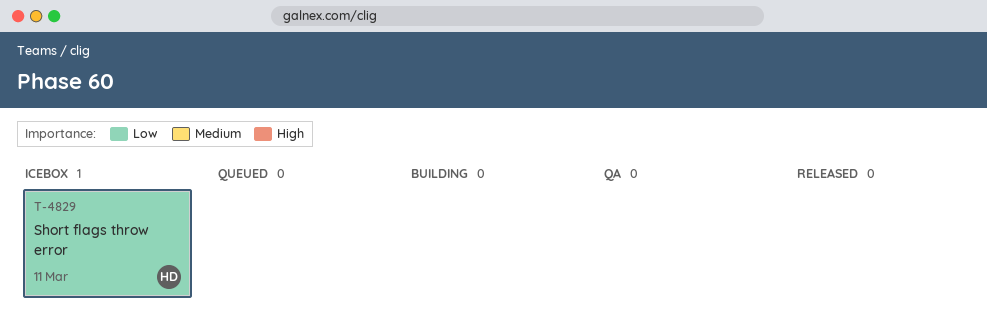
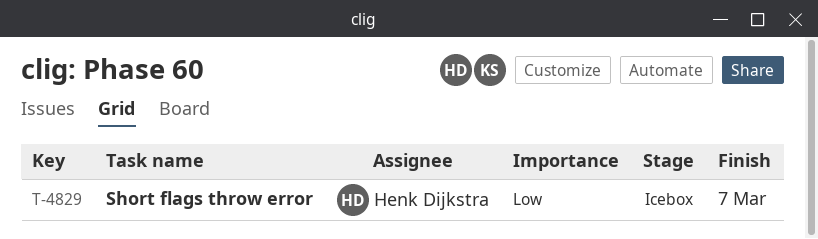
T-4829, due: Mar 11 -> Mar 7

